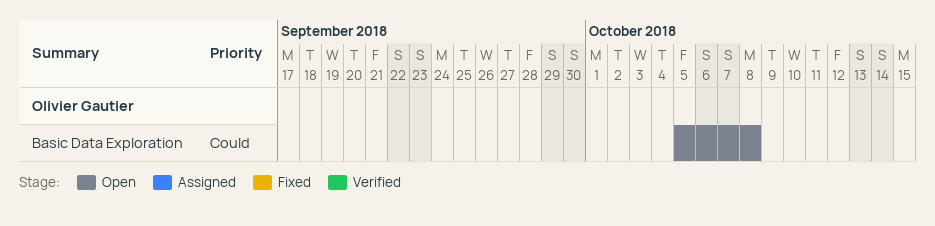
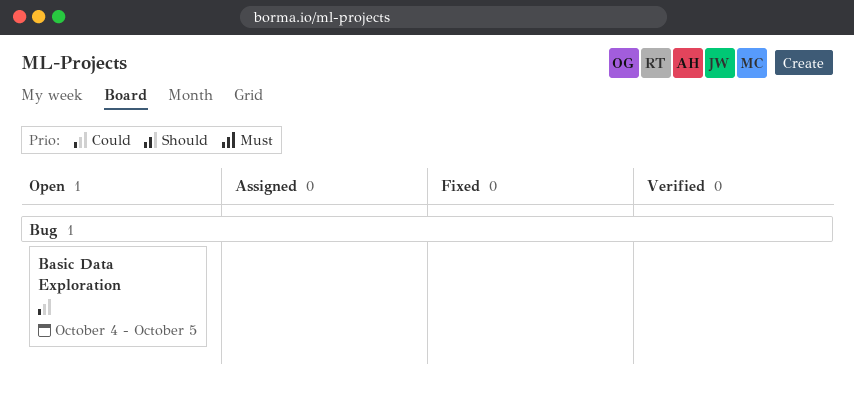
Basic Data Exploration, start: Oct 5 -> Oct 4
Basic Data Exploration, due: Oct 8 -> Oct 5

